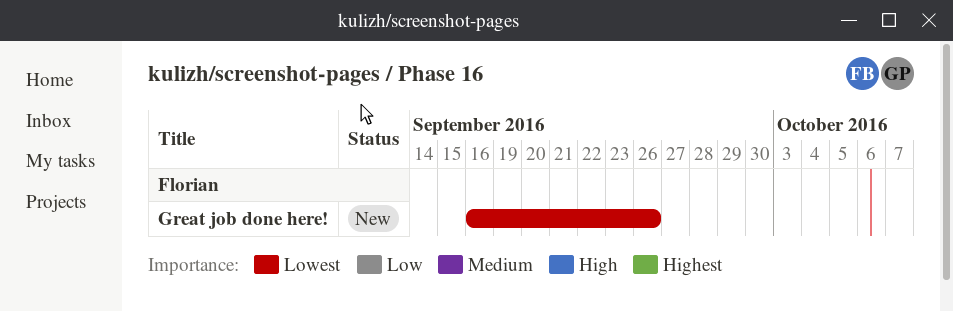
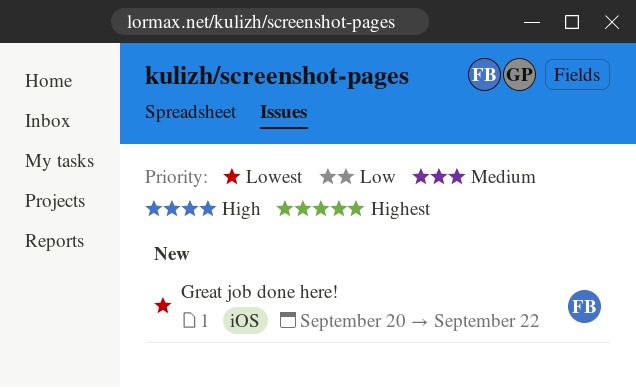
Great job done here!, start: Sep 16 -> Sep 20
Great job done here!, due: Sep 26 -> Sep 22

